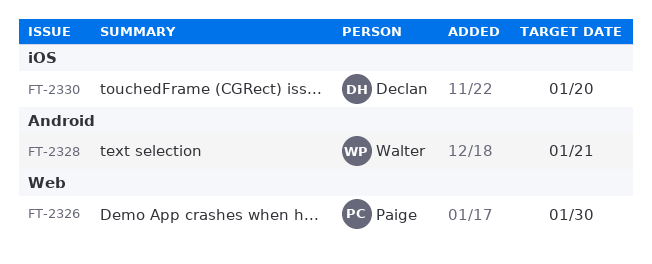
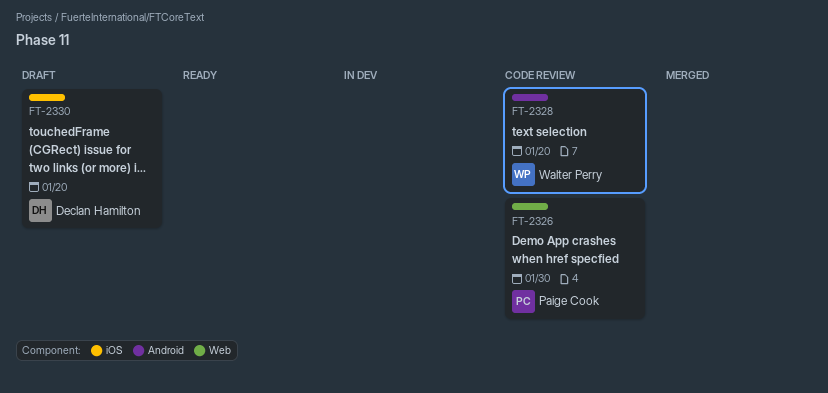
FT-2328, due: Jan 21 -> Jan 20

